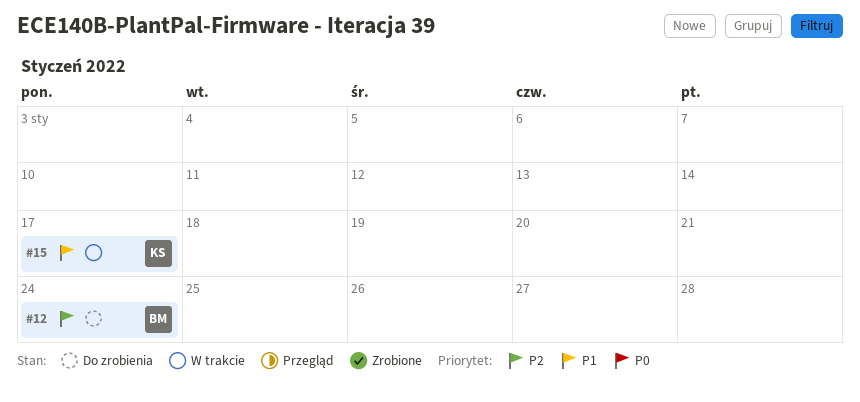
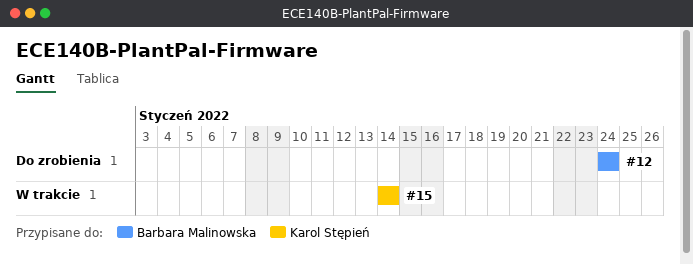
#15, due: Jan 17 -> Jan 14

